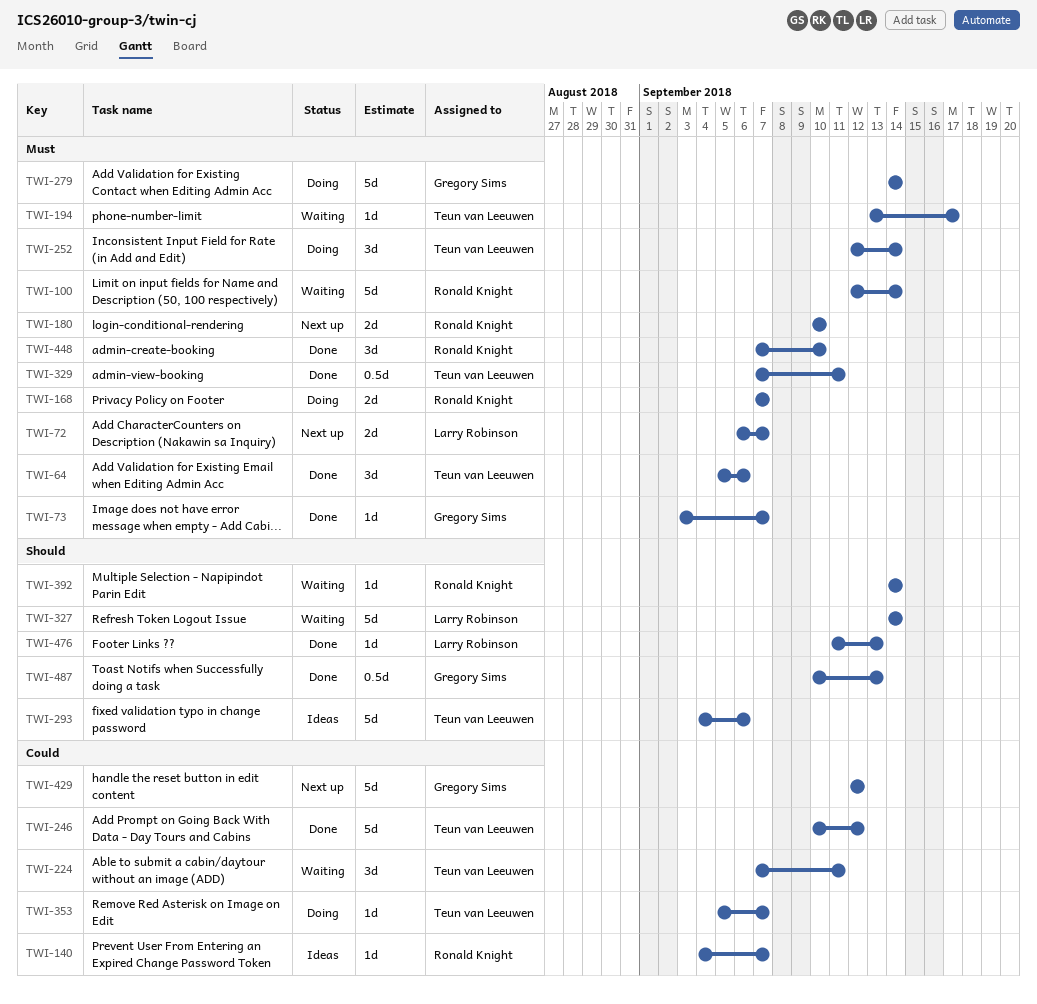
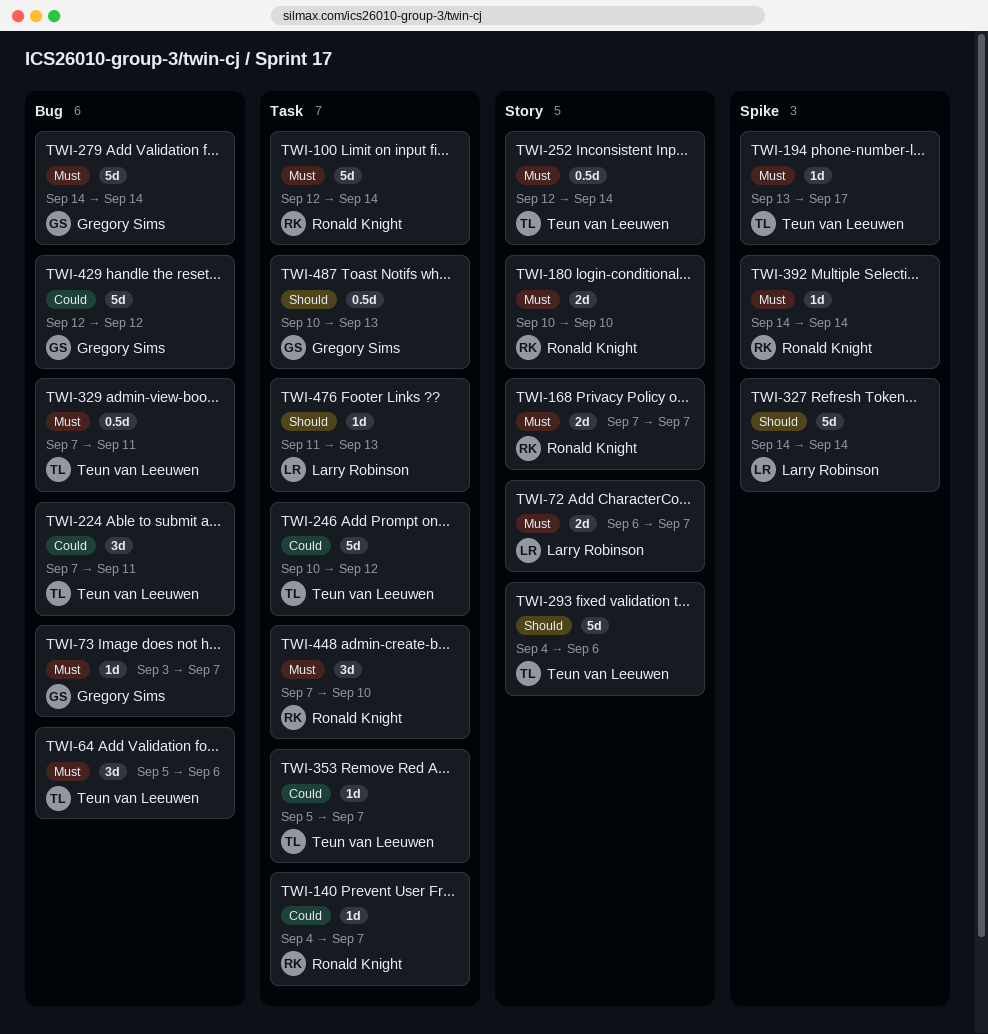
TWI-252, estimate: 3d -> 0.5d
TWI-392, priority: Should -> Must

